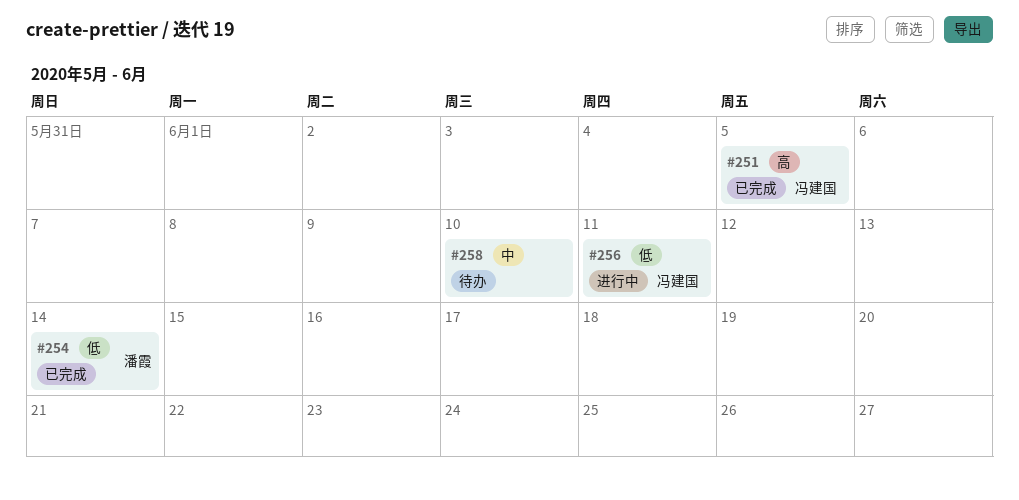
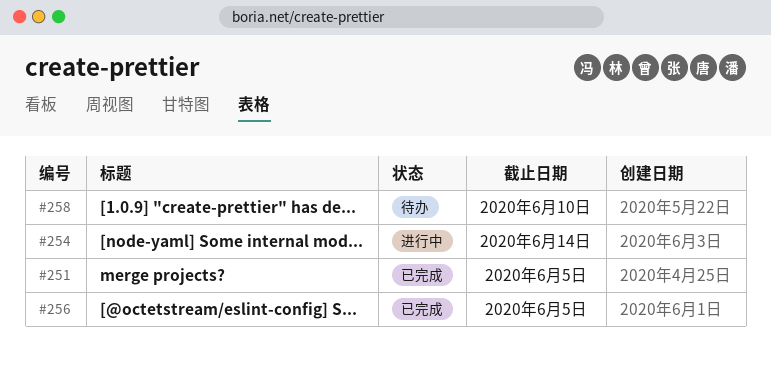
#254, status: 已完成 -> 进行中
#256, status: 进行中 -> 已完成
#256, due: Jun 11 -> Jun 5

